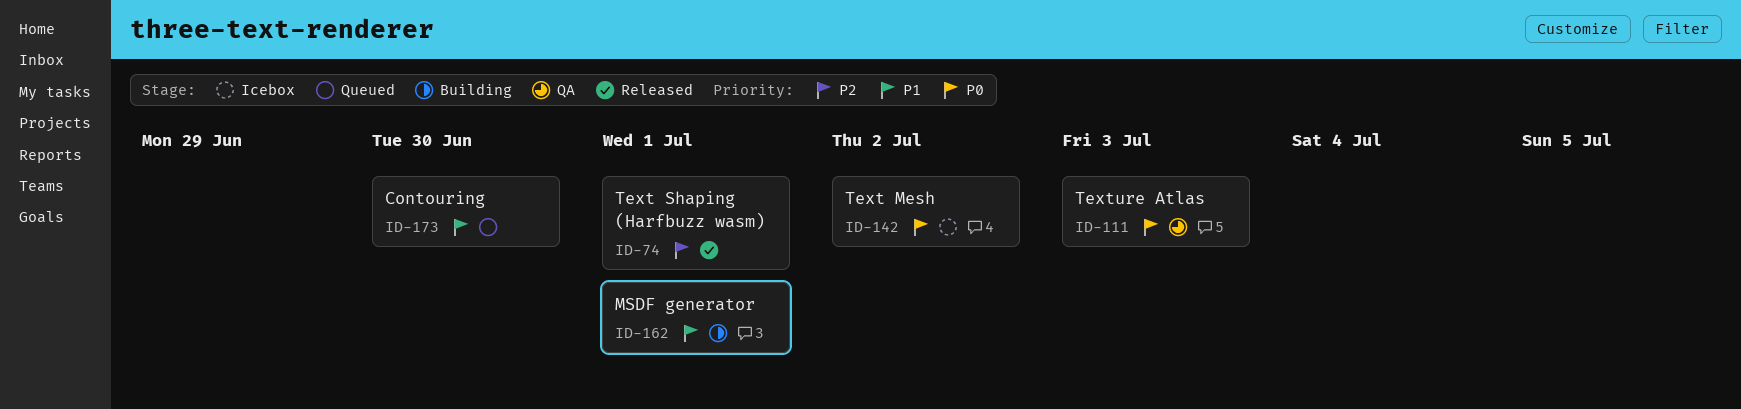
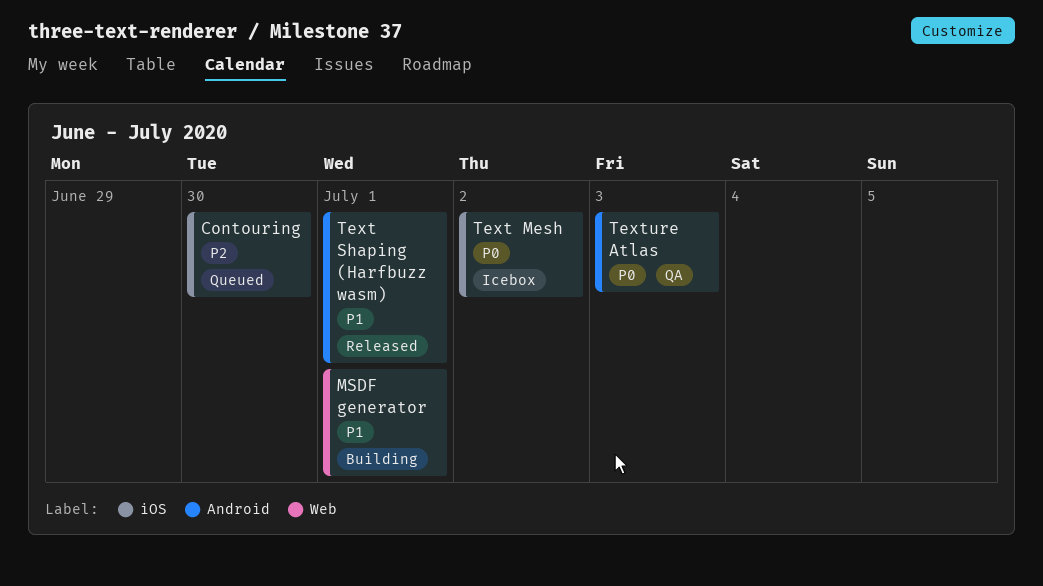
Contouring, priority: P1 -> P2
Text Shaping (Harfbuzz wasm), priority: P2 -> P1

